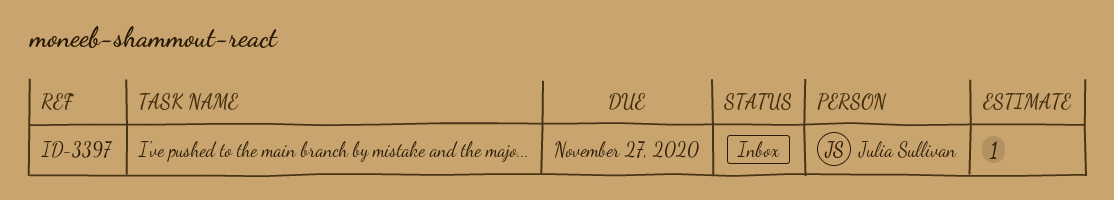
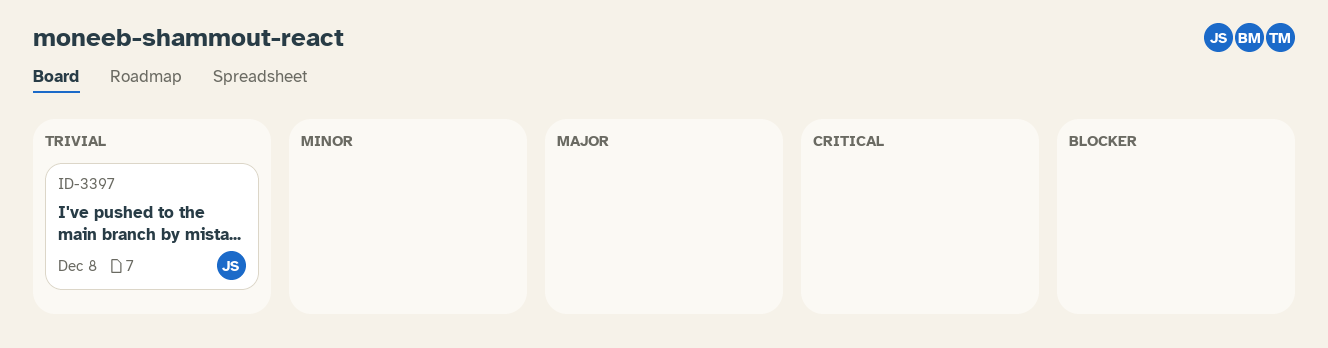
ID-3397, due: Nov 27 -> Dec 8

